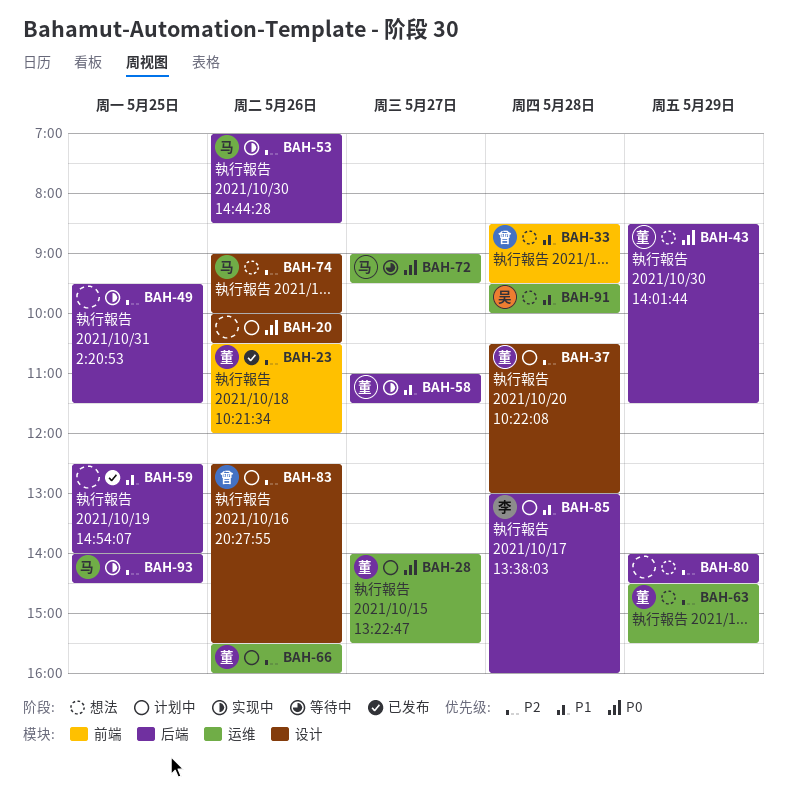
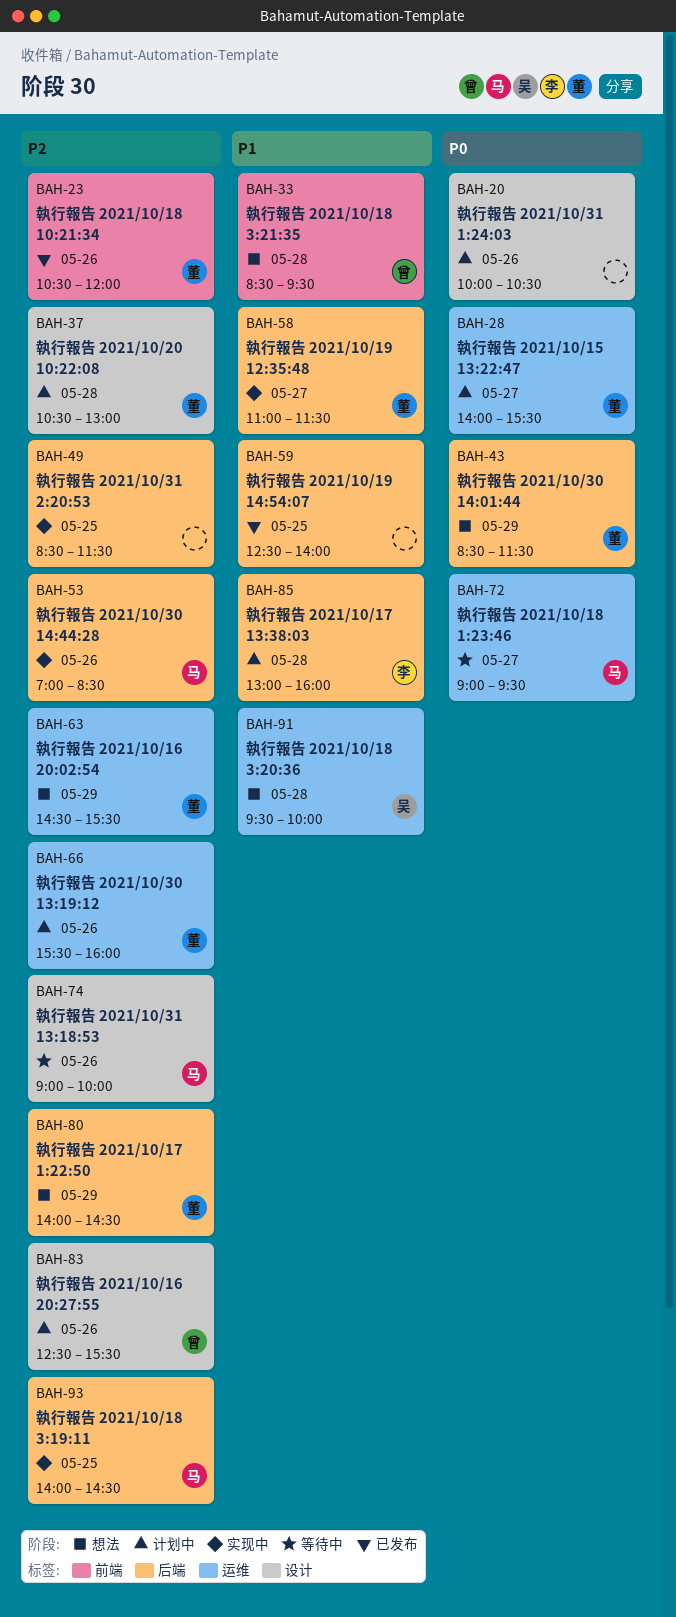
BAH-49, begins: 09:30 -> 08:30
BAH-74, status: 想法 -> 等待中
BAH-80, owner: none -> 董

